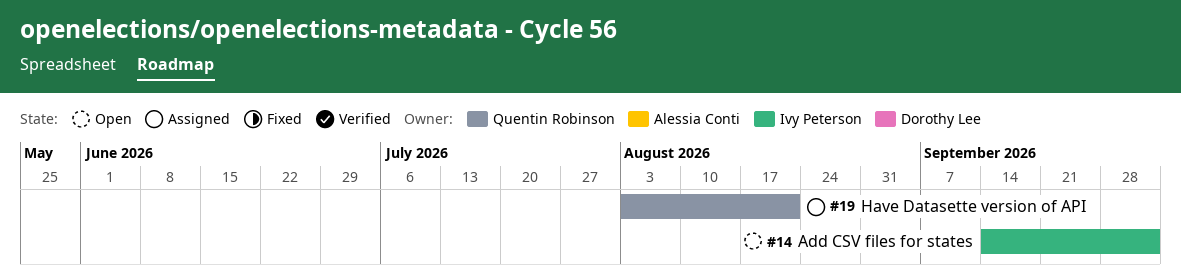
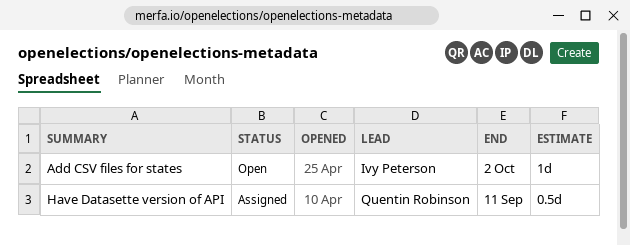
Have Datasette version of API, due: Aug 21 -> Sep 11

